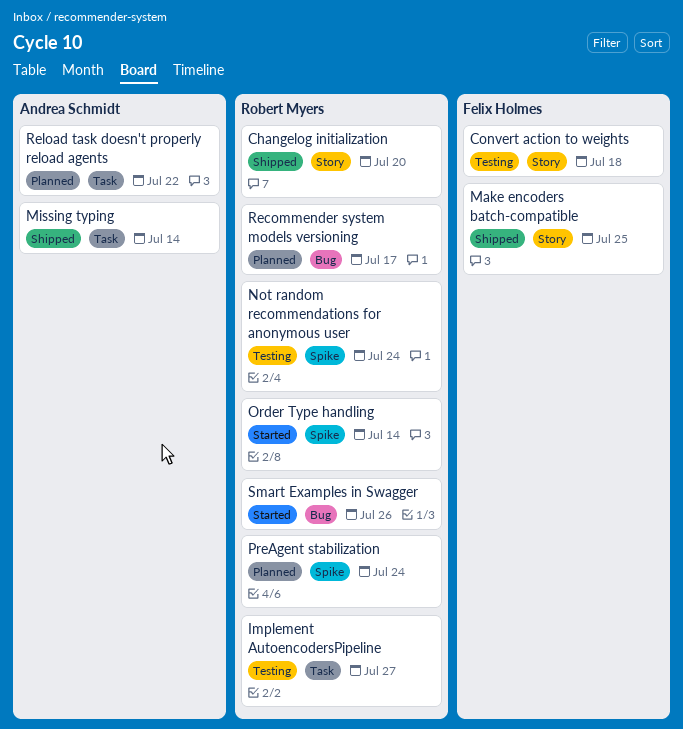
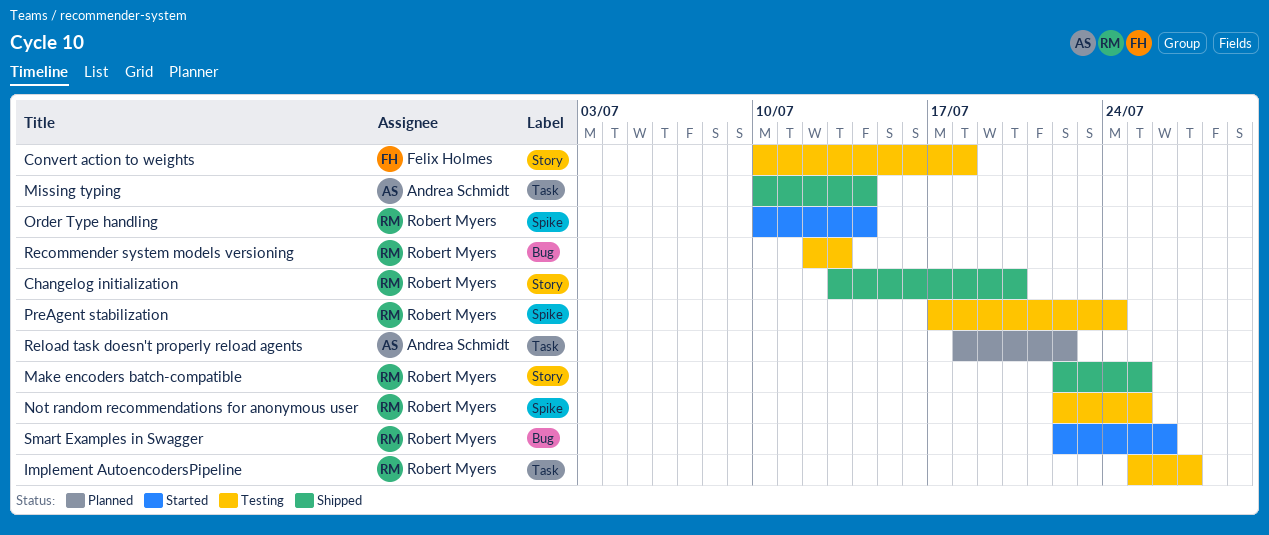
Make encoders batch-compatible, owner: Felix Holmes -> Robert Myers
Not random recommendations for anonymous user, due: Jul 24 -> Jul 25
PreAgent stabilization, status: Planned -> Testing
Recommender system models versioning, status: Planned -> Testing
Recommender system models versioning, due: Jul 17 -> Jul 13

